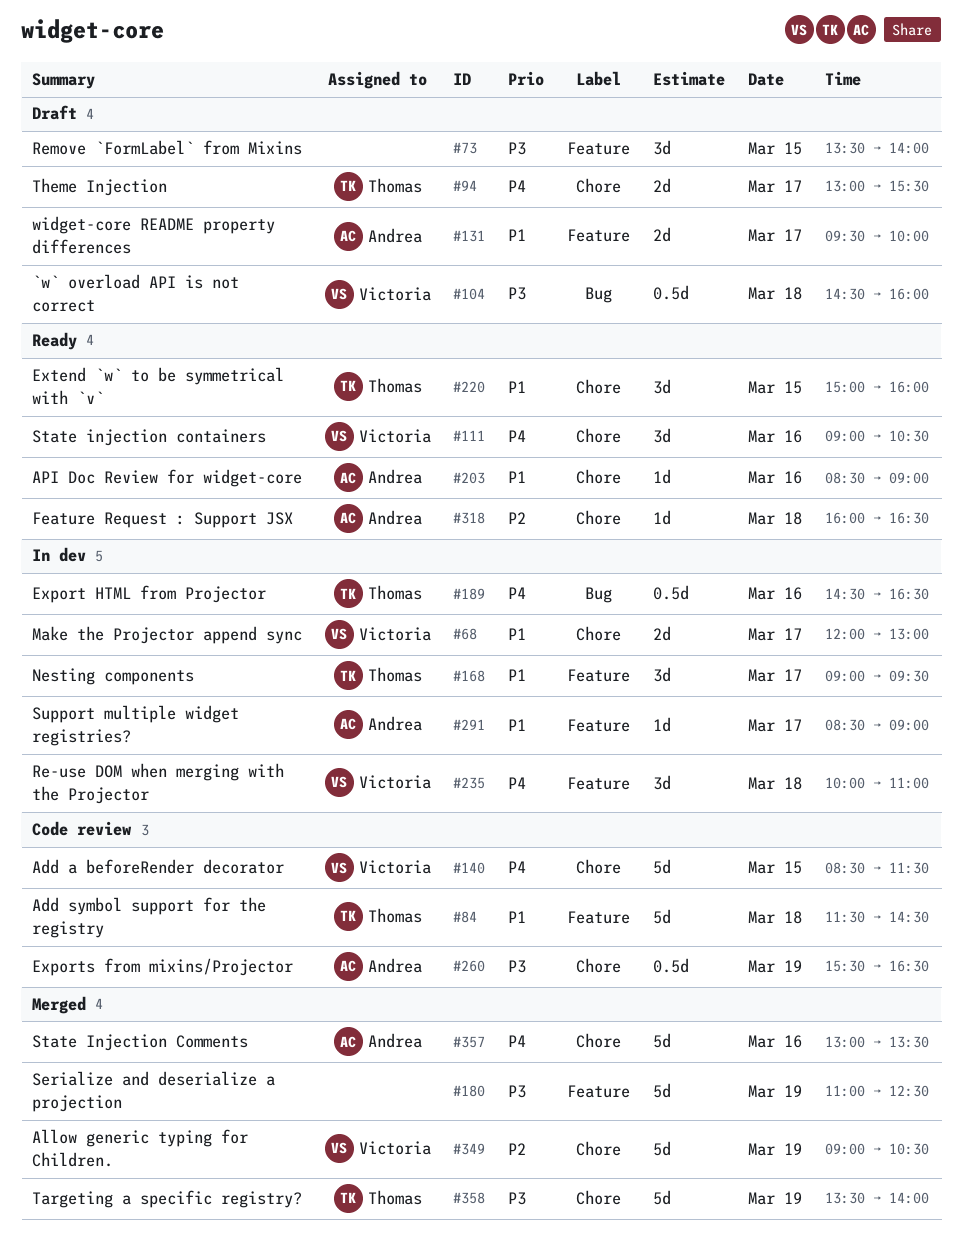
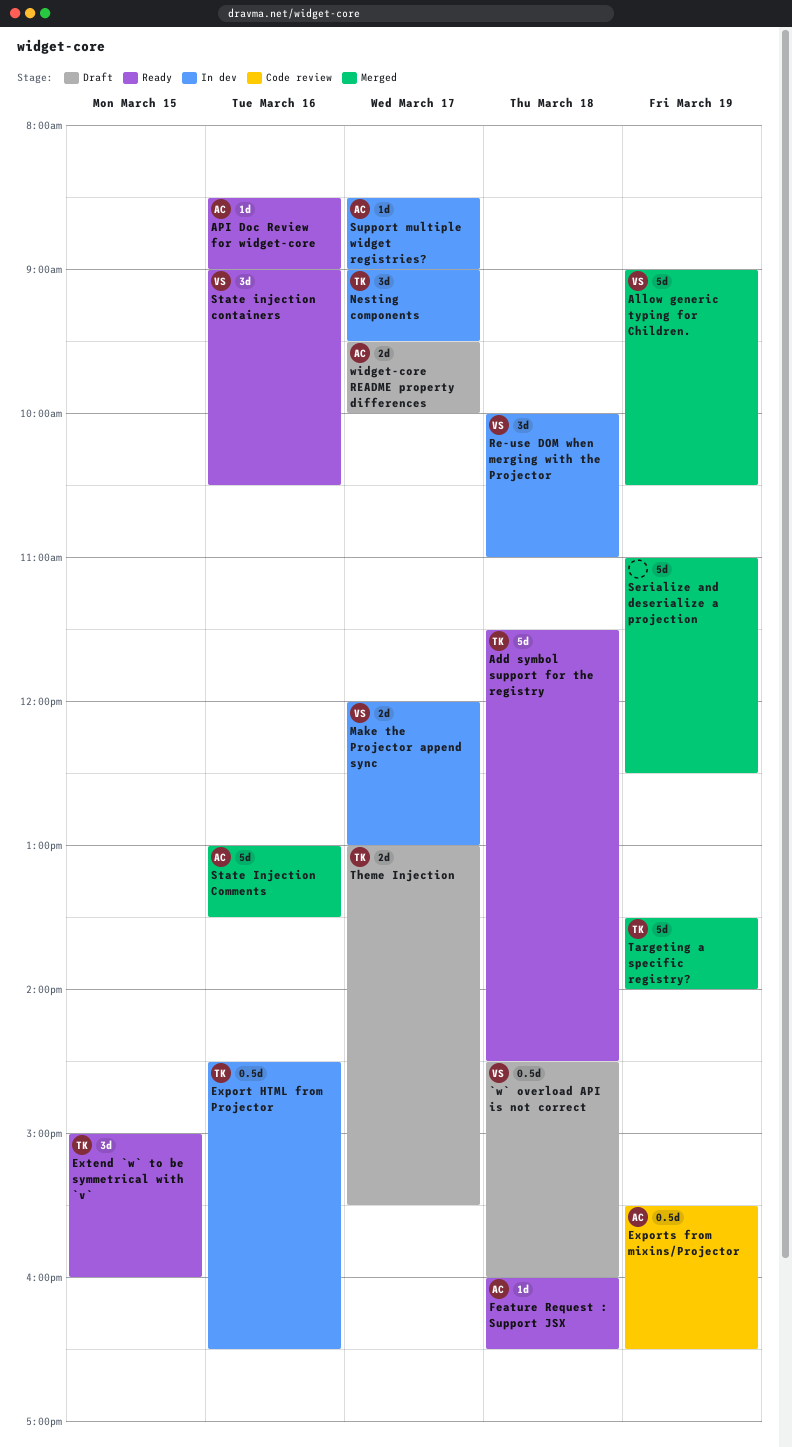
Add a beforeRender decorator: present -> none
Add symbol support for the registry, status: Code review -> Ready
Remove `FormLabel` from Mixins: present -> none

